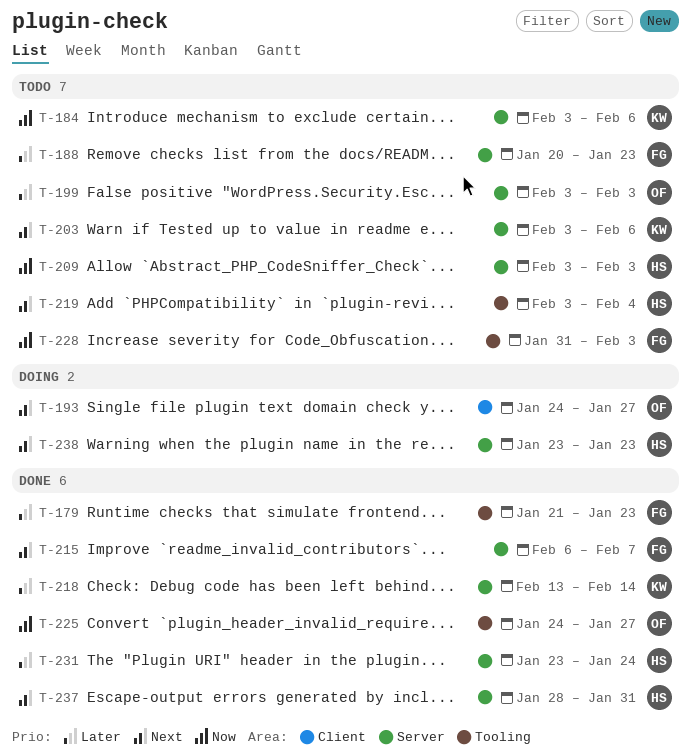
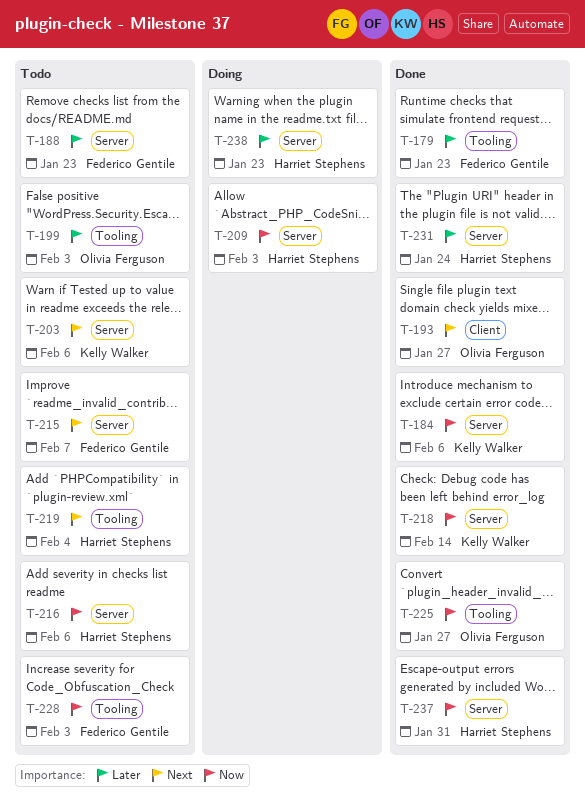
T-184, status: Todo -> Done
T-193, status: Doing -> Done
T-199, label: Server -> Tooling
T-209, status: Todo -> Doing
T-215, status: Done -> Todo
T-216: none -> present
T-218, priority: Later -> Now
T-237, priority: Next -> Now
T-238, priority: Next -> Later

